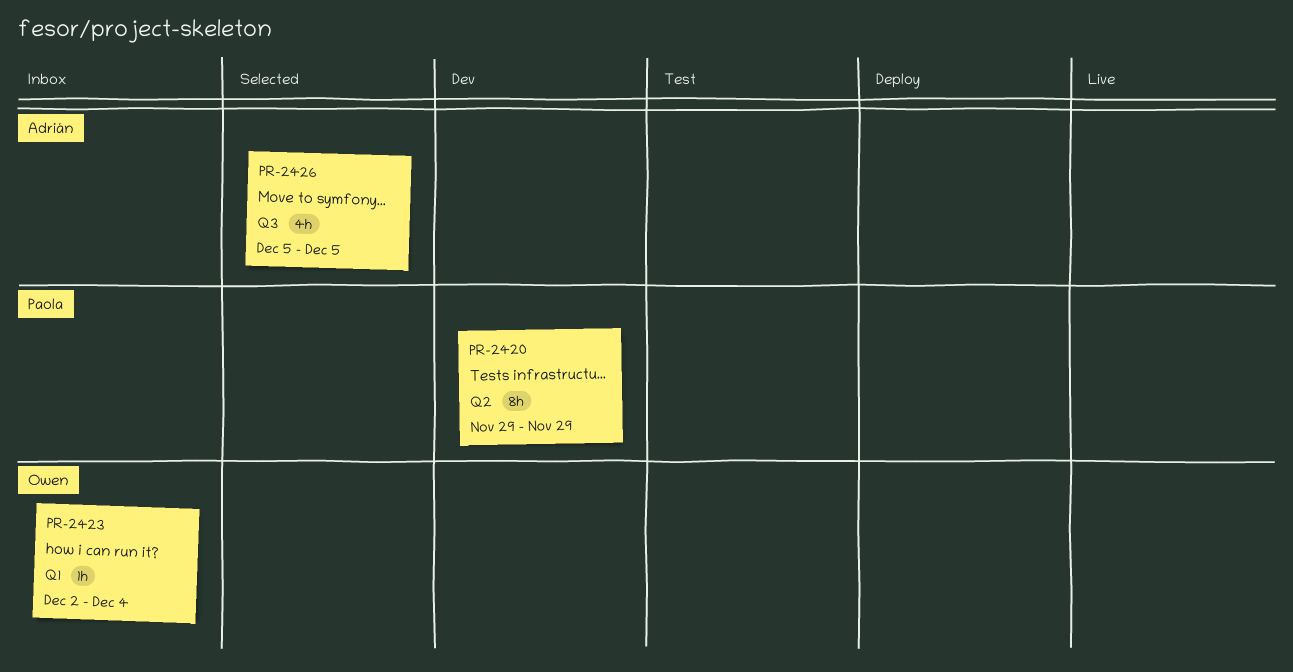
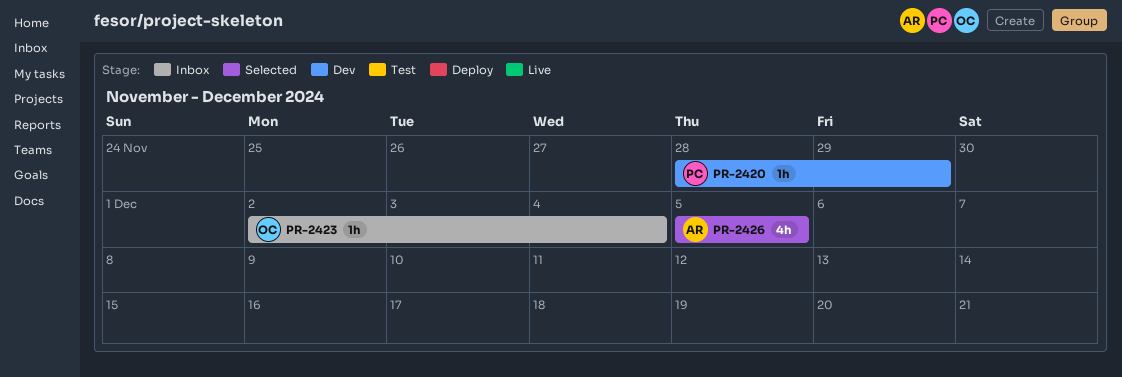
PR-2420, estimate: 8h -> 1h
PR-2420, start: Nov 29 -> Nov 28

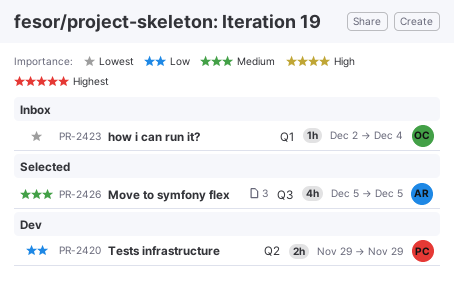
PR-2420, estimate: 1h -> 2h
PR-2420, start: Nov 28 -> Nov 29

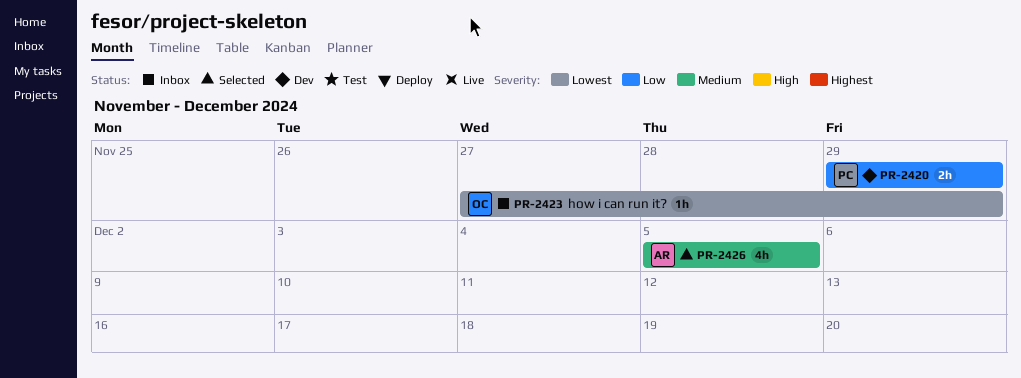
PR-2423, start: Dec 2 -> Nov 27
PR-2423, due: Dec 4 -> Nov 29

